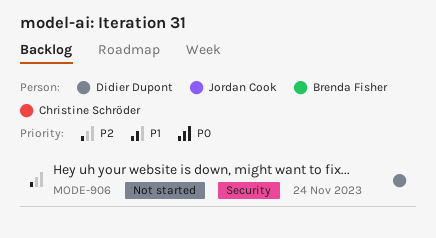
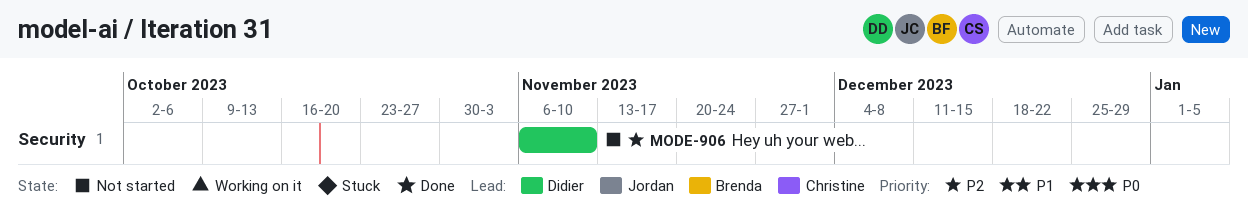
MODE-906, due: Nov 24 -> Nov 10

